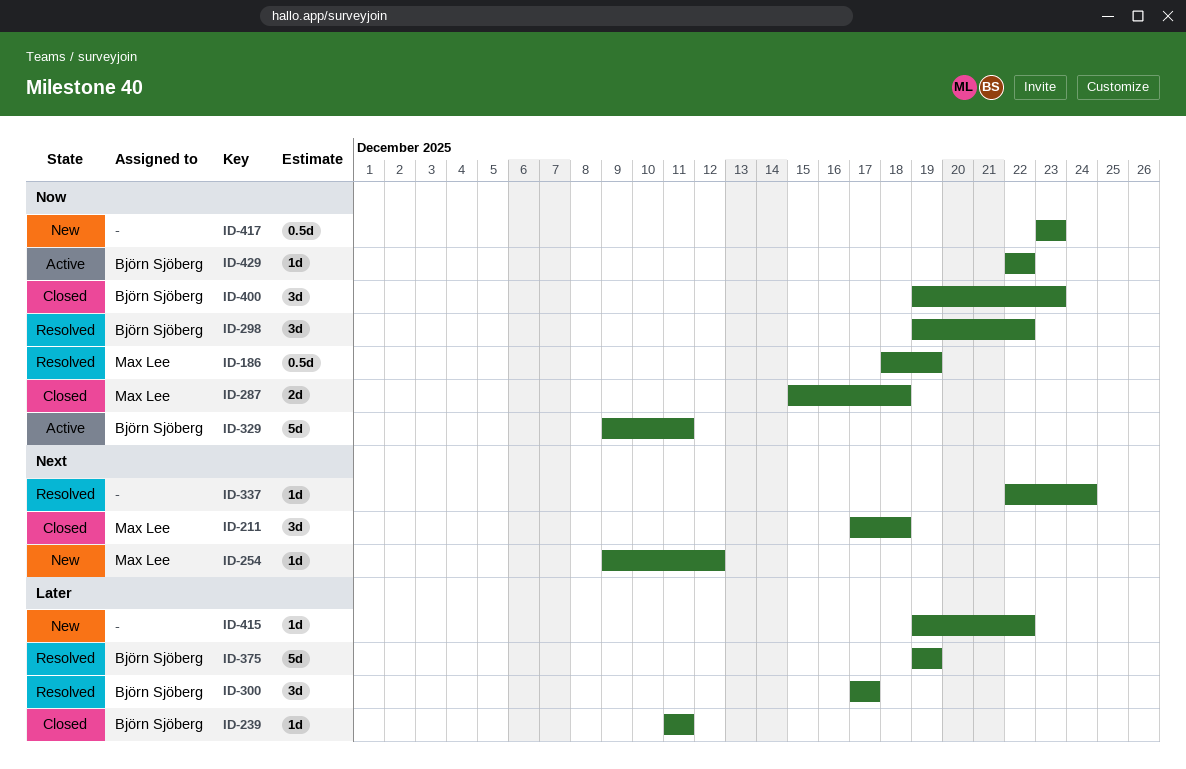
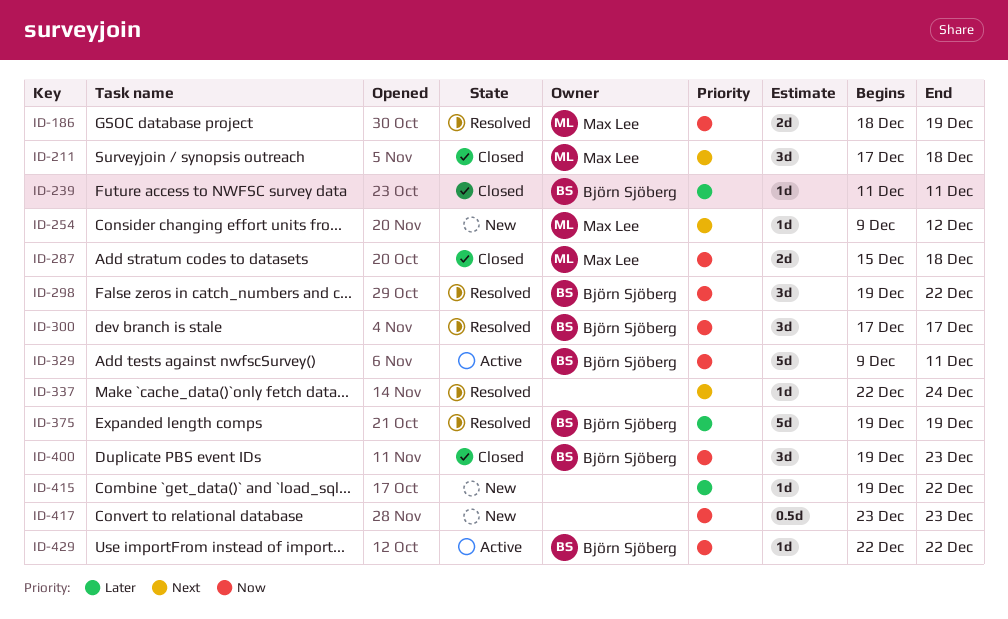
ID-186, estimate: 0.5d -> 2d
ID-300, priority: Later -> Now

